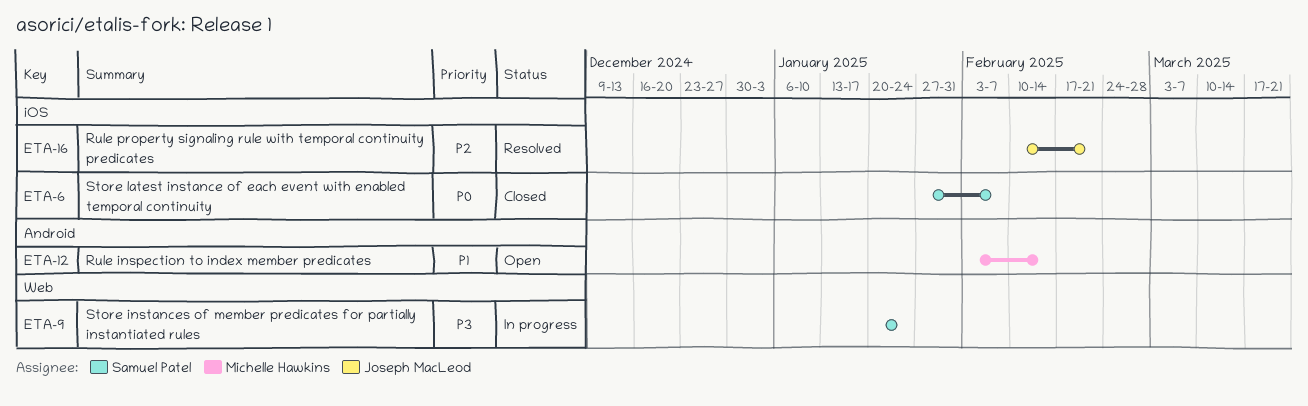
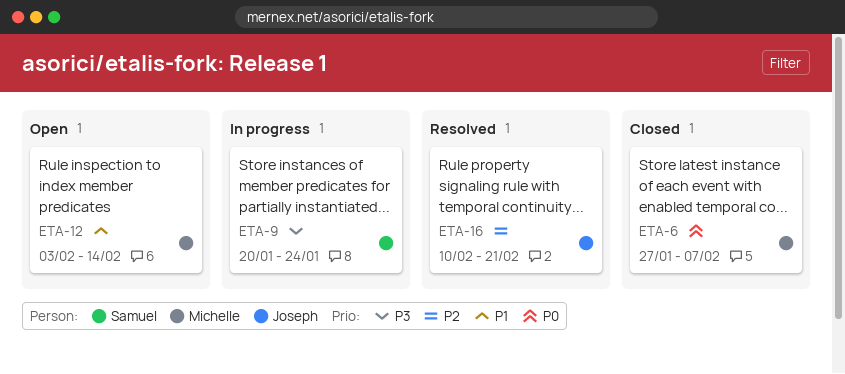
ETA-6, owner: Samuel Patel -> Michelle Hawkins

